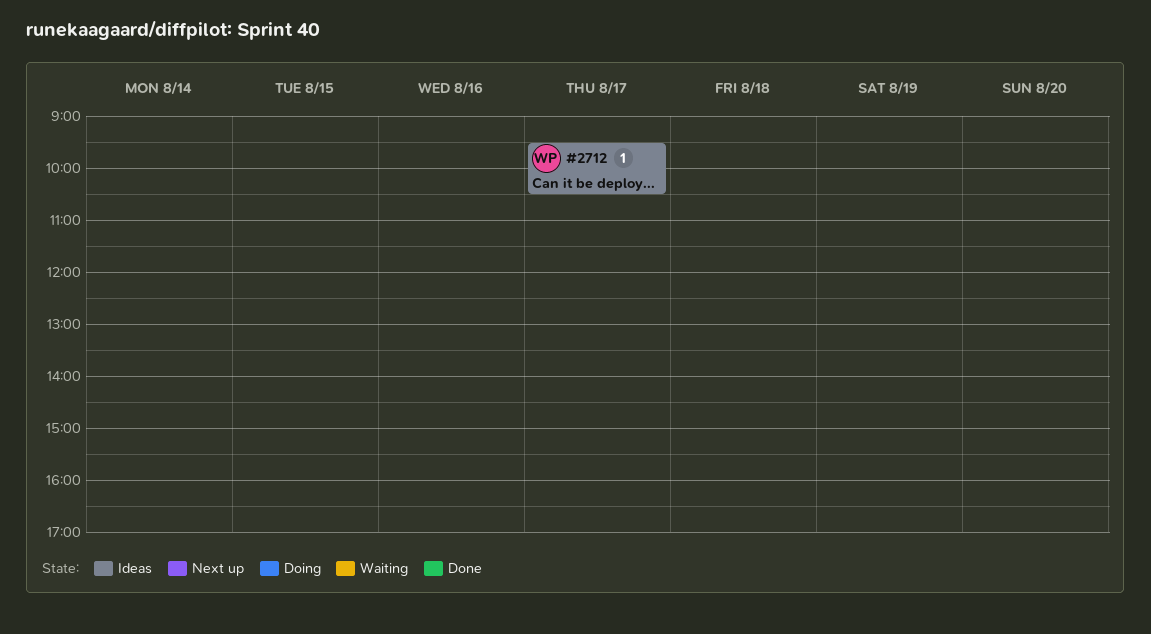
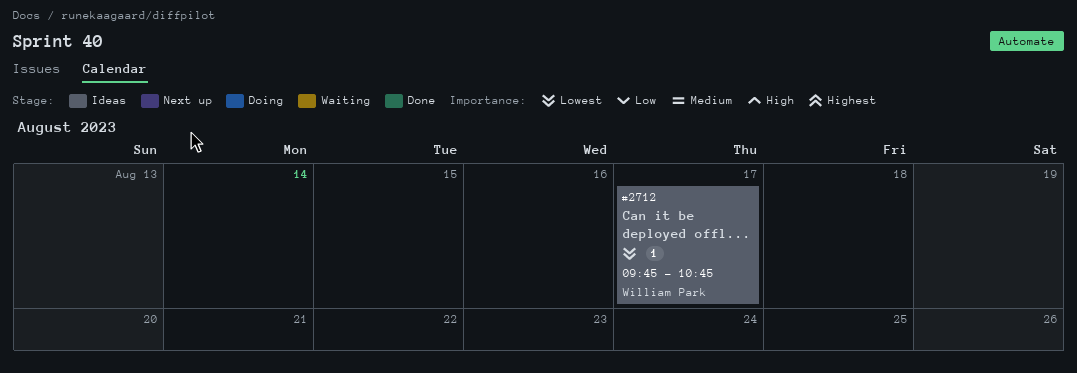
#2712, begins: 09:30 -> 09:45
#2712, ends: 10:30 -> 10:45

